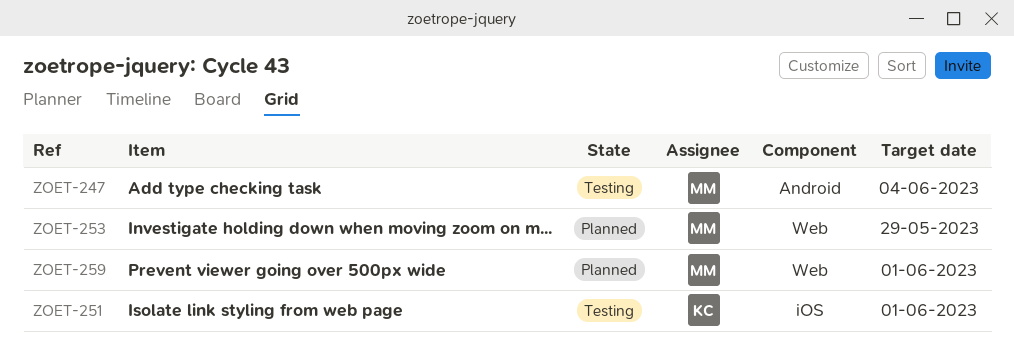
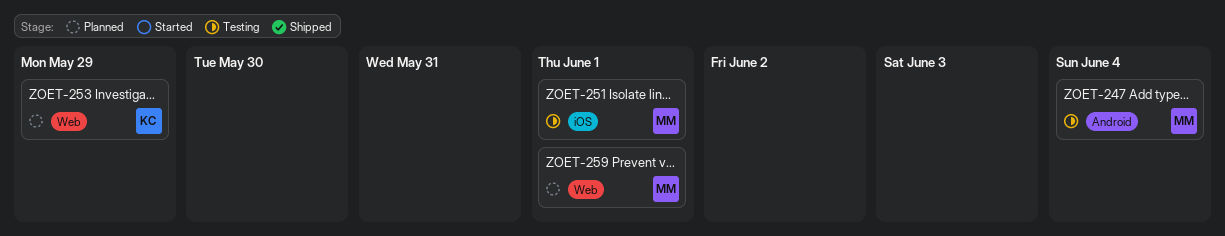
ZOET-251, owner: KC -> MM
ZOET-253, owner: MM -> KC

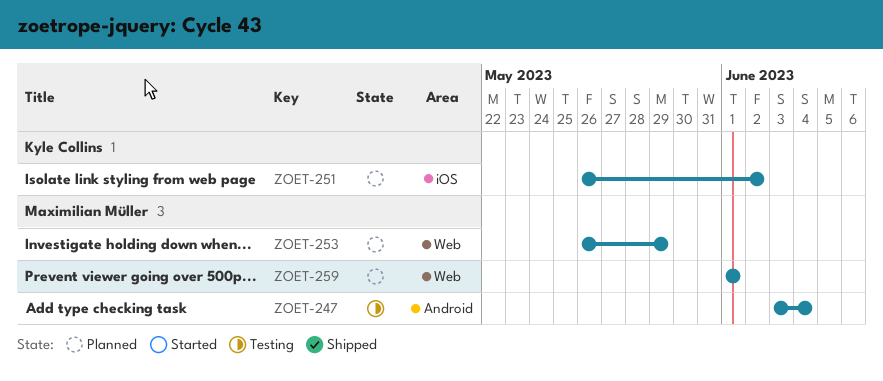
ZOET-251, status: Testing -> Planned
ZOET-251, owner: Maximilian Müller -> Kyle Collins
ZOET-251, due: Jun 1 -> Jun 2
ZOET-253, owner: Kyle Collins -> Maximilian Müller

